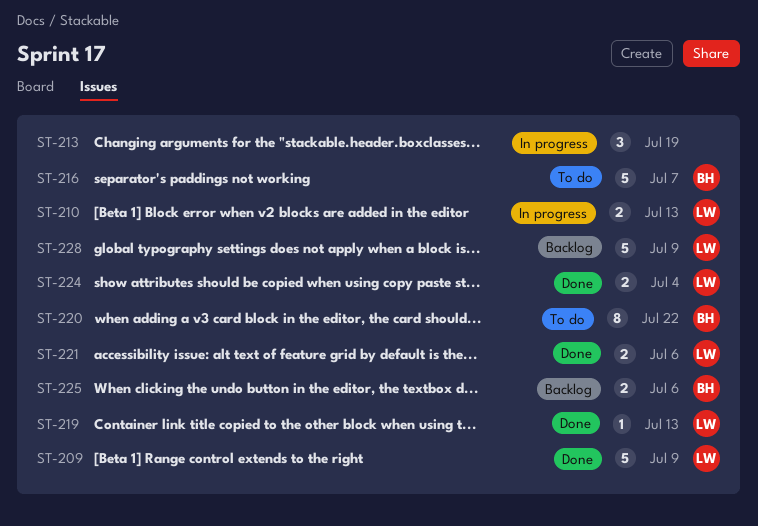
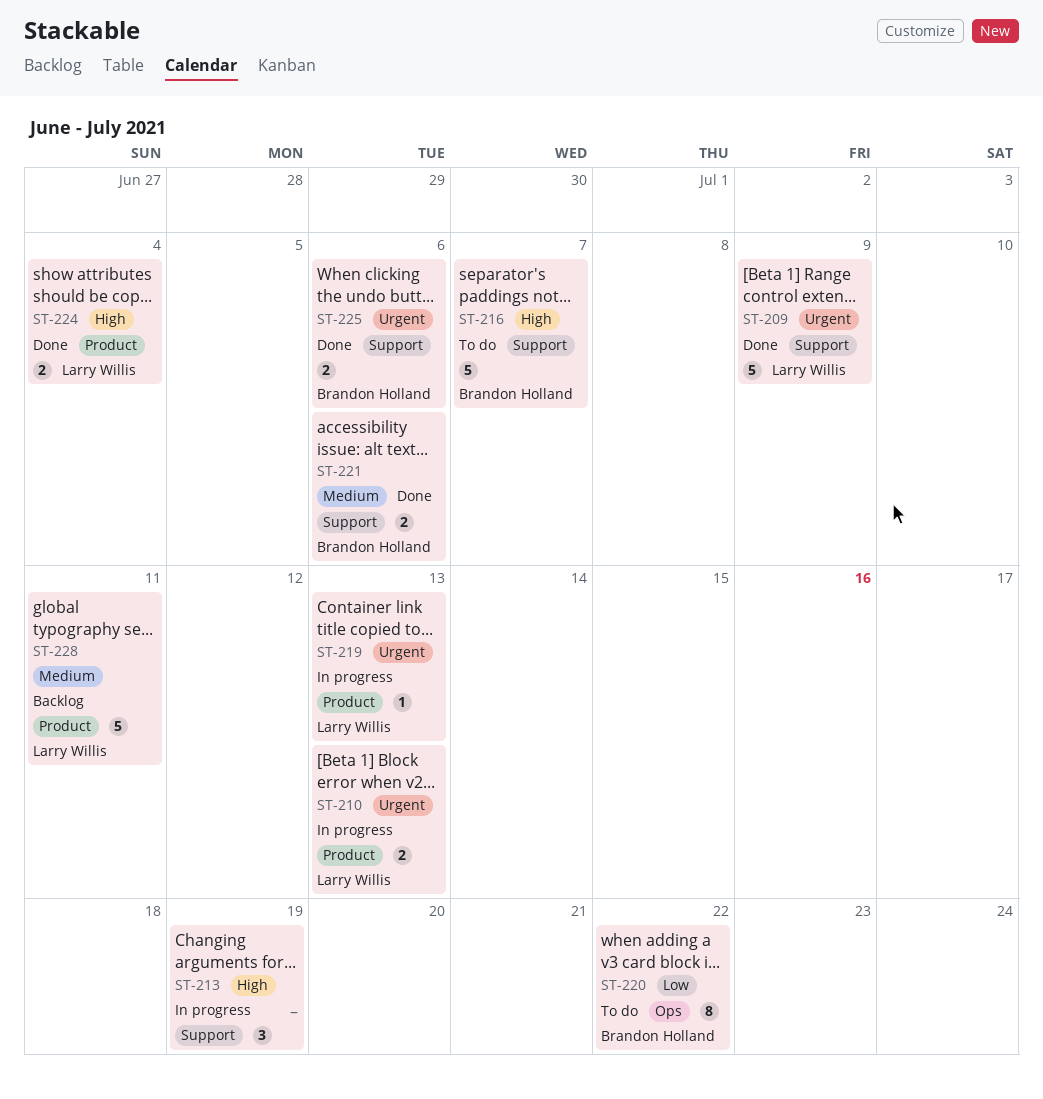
ST-219, status: Done -> In progress
ST-221, owner: Larry Willis -> Brandon Holland
ST-225, status: Backlog -> Done
ST-228, due: Jul 9 -> Jul 11

